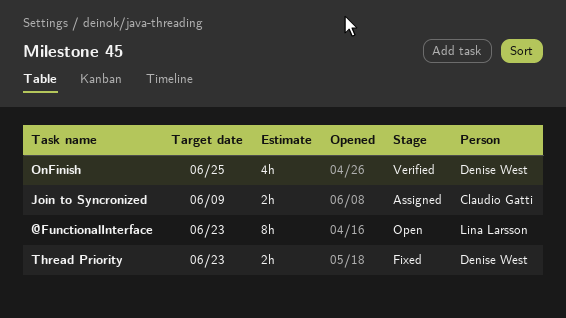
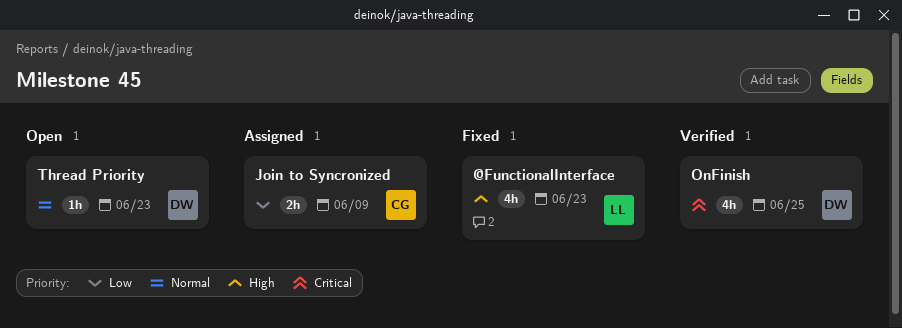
@FunctionalInterface, status: Open -> Fixed
@FunctionalInterface, estimate: 8h -> 4h
Thread Priority, status: Fixed -> Open
Thread Priority, estimate: 2h -> 1h

